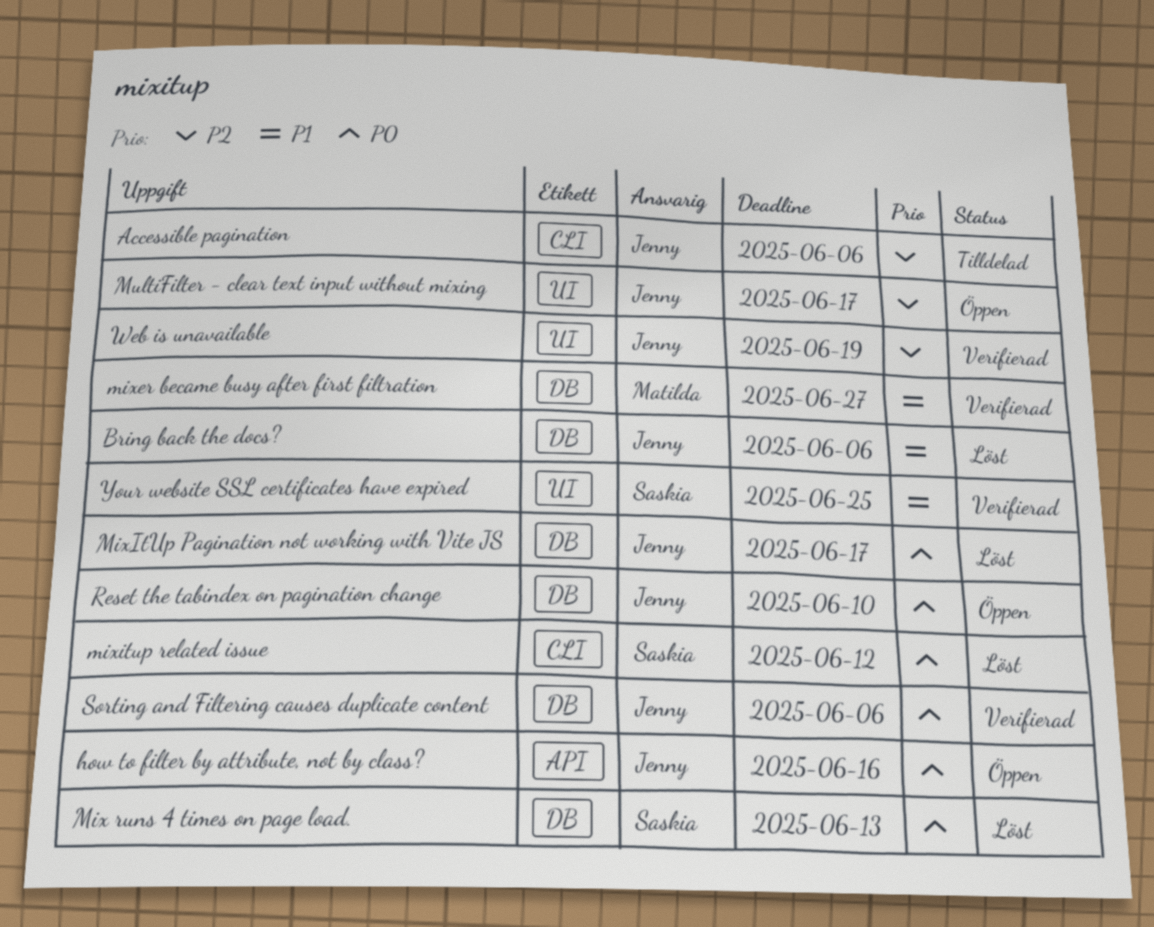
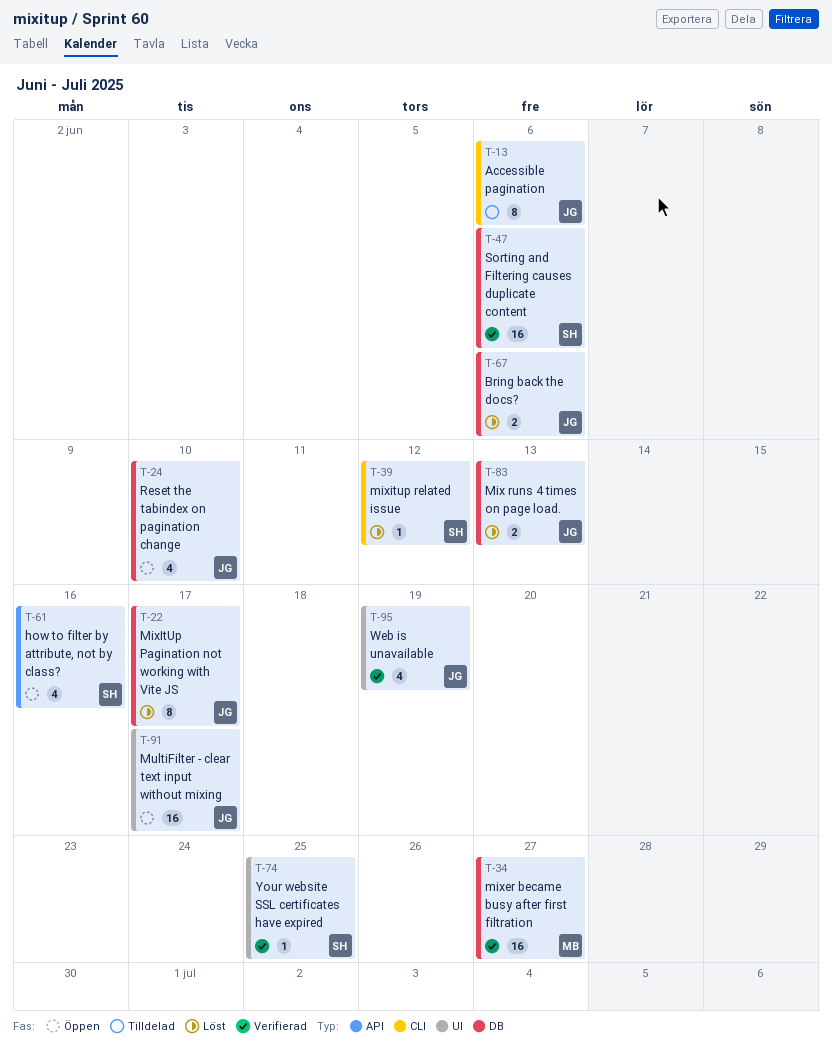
how to filter by attribute, not by class?, owner: Jenny -> Saskia
Mix runs 4 times on page load., owner: Saskia -> Jenny
Sorting and Filtering causes duplicate content, owner: Jenny -> Saskia

